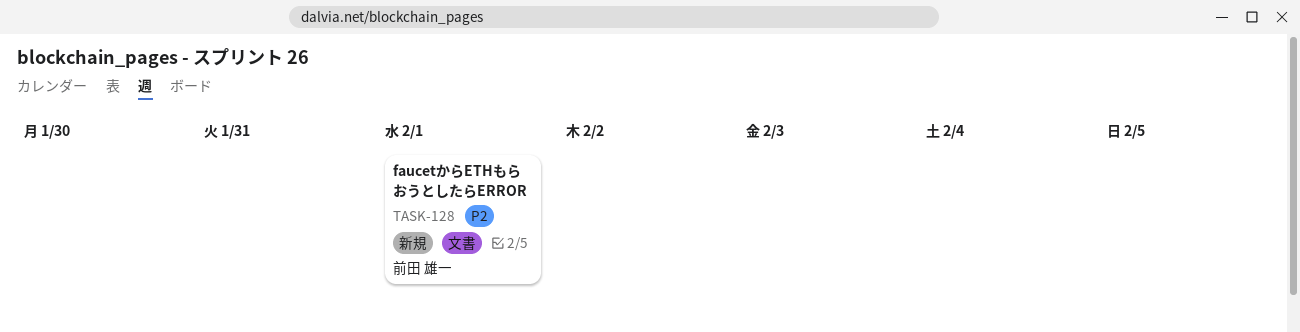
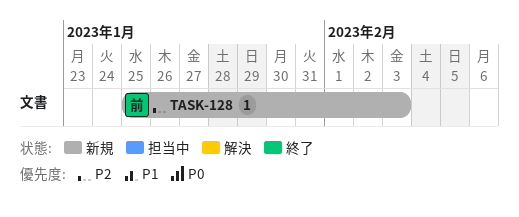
TASK-128, due: Feb 1 -> Feb 3

